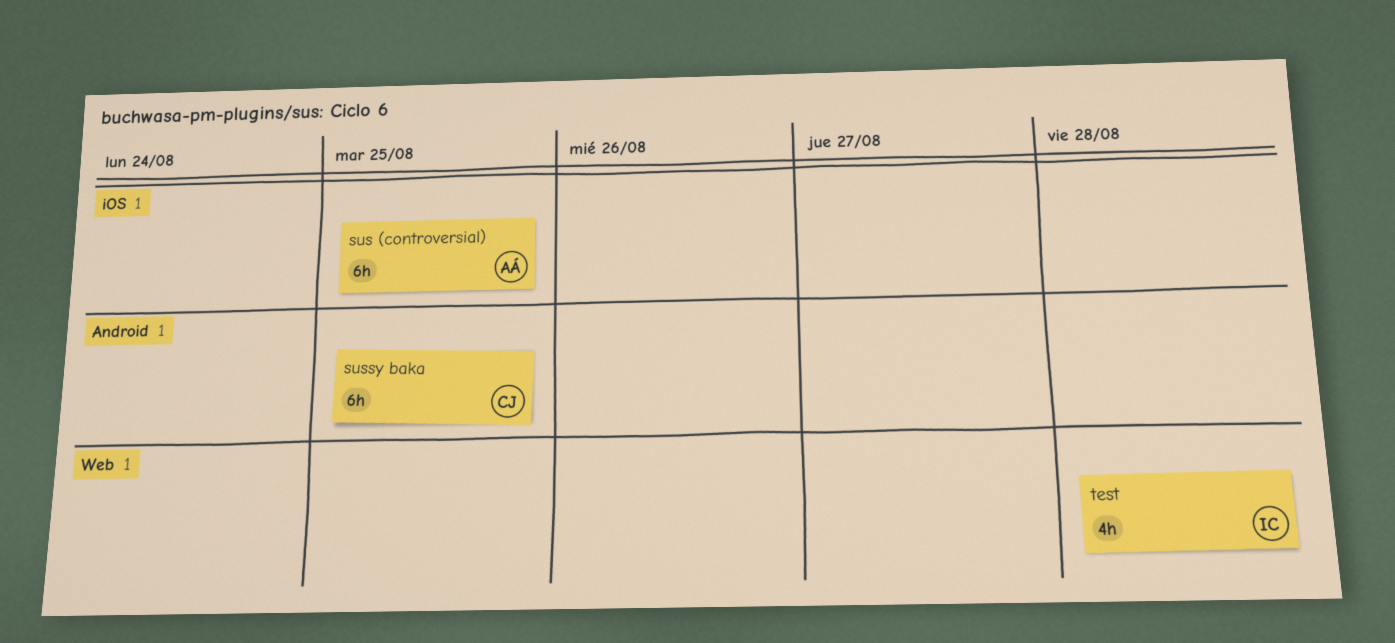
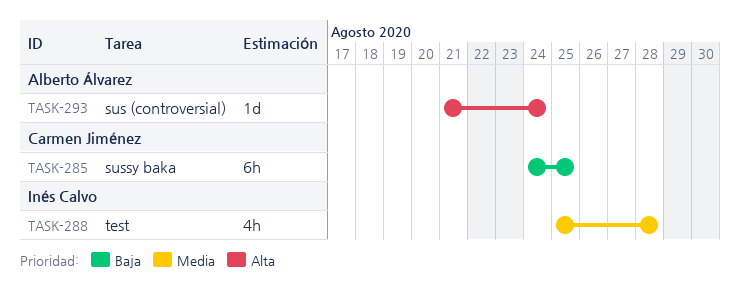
sus (controversial), estimate: 6h -> 1d
sus (controversial), due: Aug 25 -> Aug 24

